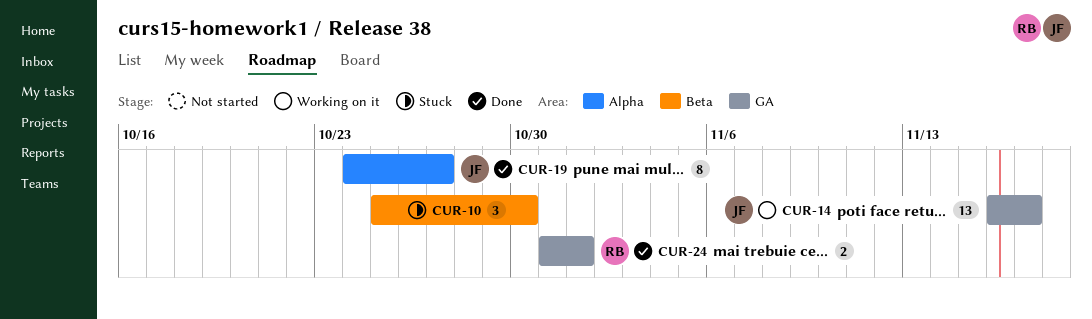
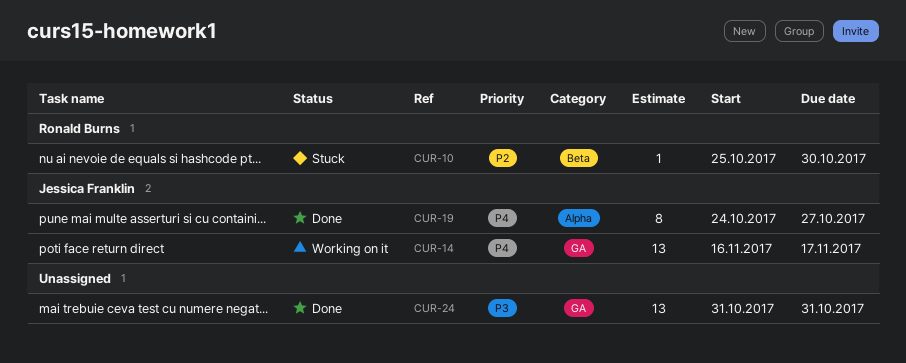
CUR-10, owner: none -> Ronald Burns
CUR-10, estimate: 3 -> 1
CUR-24, owner: Ronald Burns -> none
CUR-24, estimate: 2 -> 13
CUR-24, due: Nov 1 -> Oct 31

